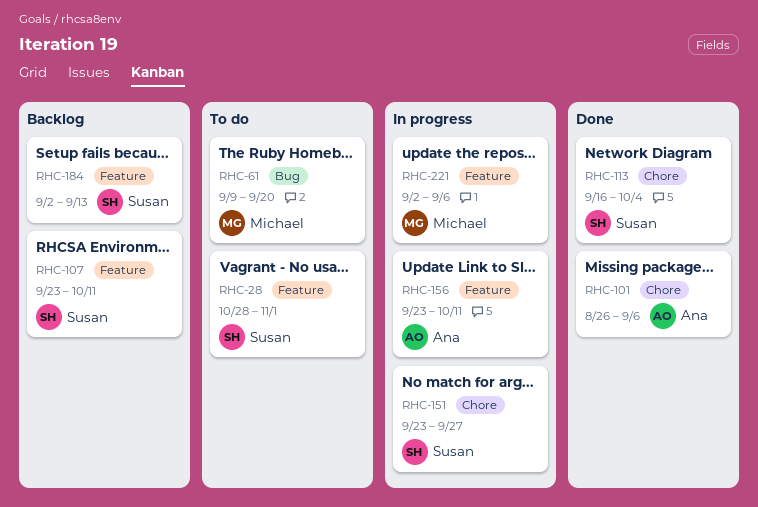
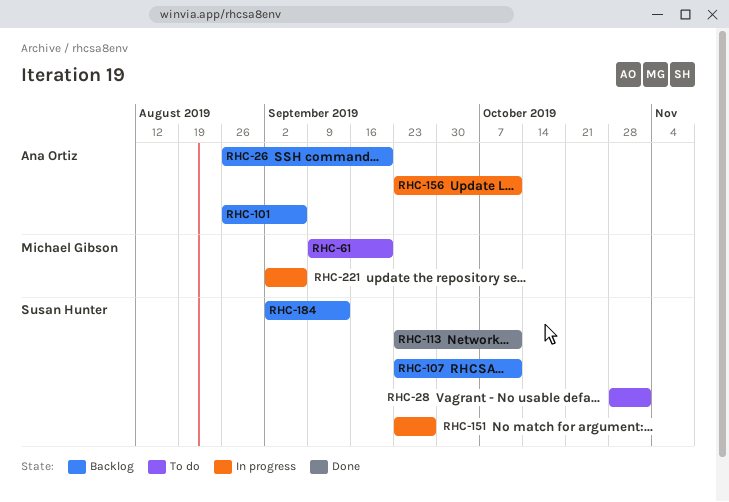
RHC-26: none -> present
RHC-101, status: Done -> Backlog
RHC-113, start: Sep 16 -> Sep 23
RHC-113, due: Oct 4 -> Oct 11

